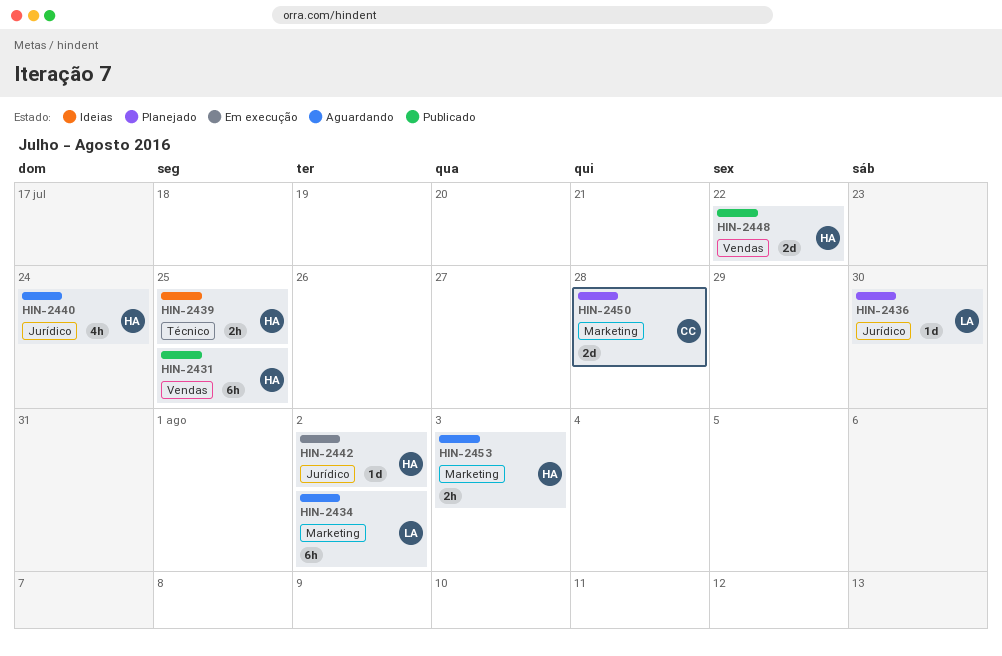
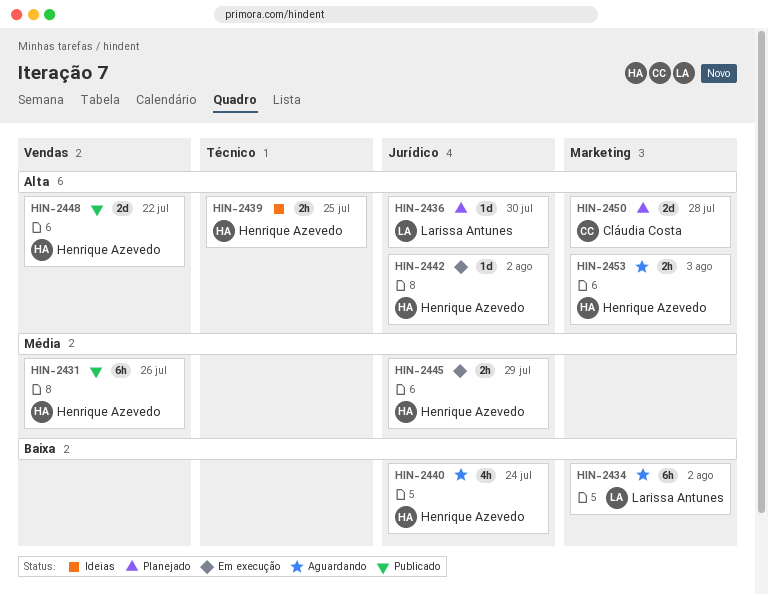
HIN-2431, due: Jul 25 -> Jul 26
HIN-2445: none -> present

